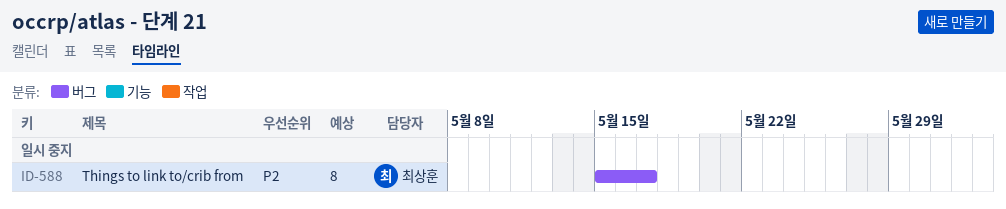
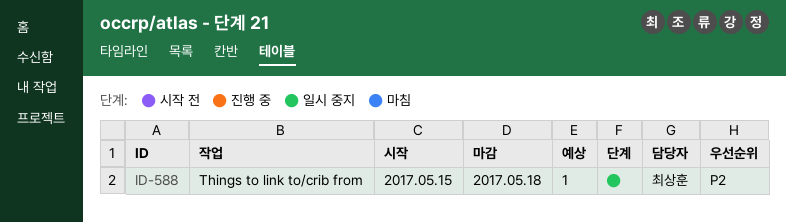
ID-588, estimate: 8 -> 1
ID-588, due: May 17 -> May 18

